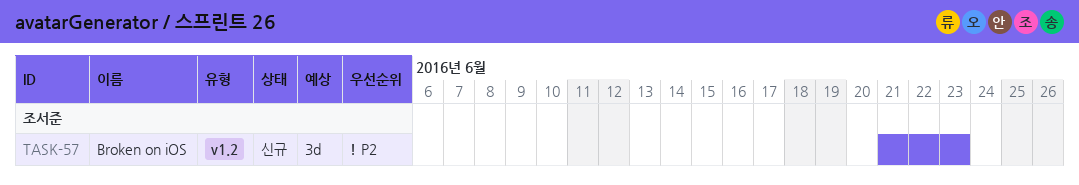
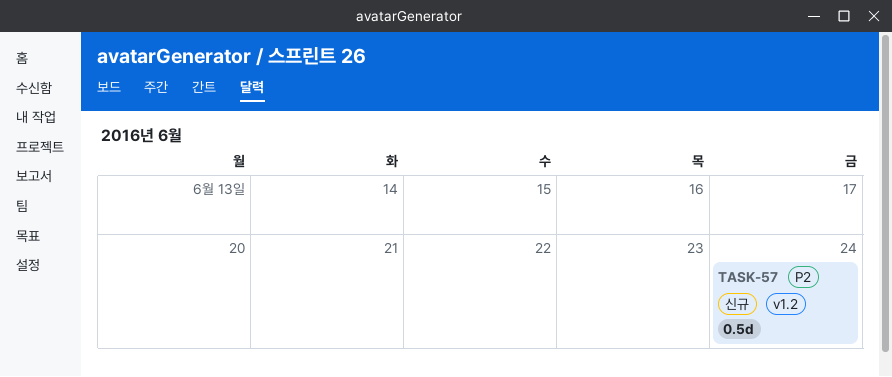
TASK-57, estimate: 3d -> 0.5d
TASK-57, due: Jun 23 -> Jun 24

